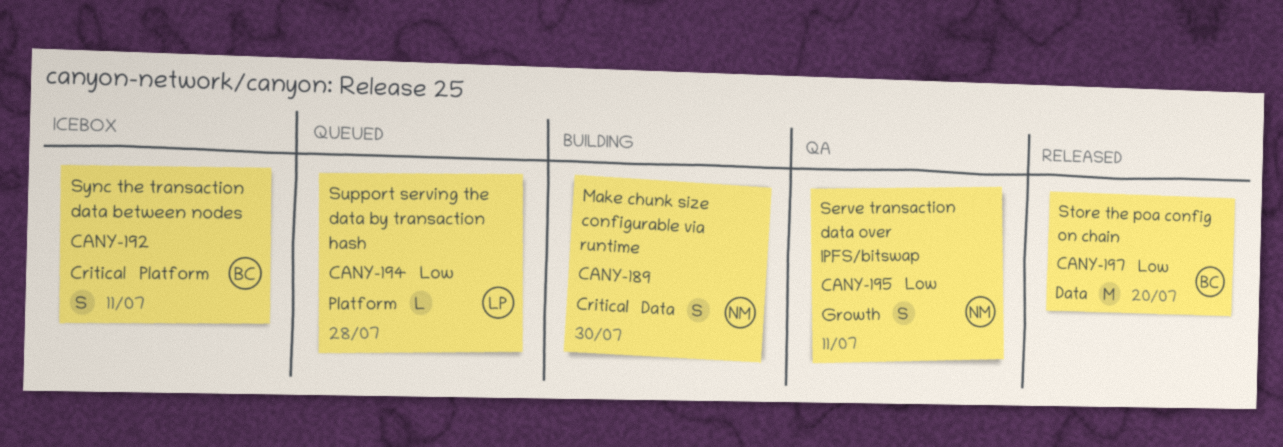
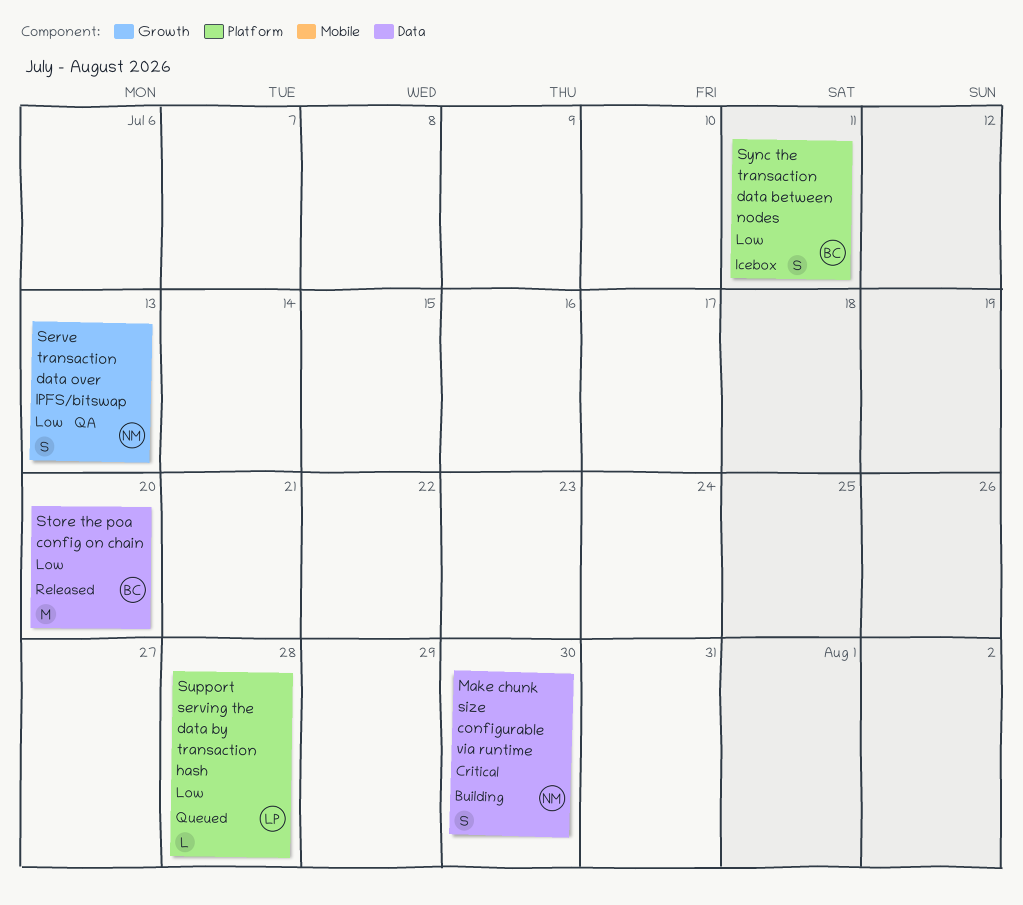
Serve transaction data over IPFS/bitswap, due: Jul 11 -> Jul 13
Sync the transaction data between nodes, priority: Critical -> Low

